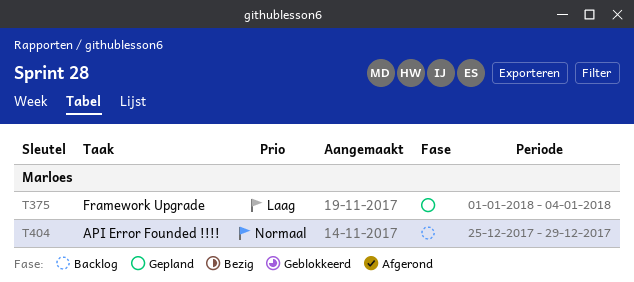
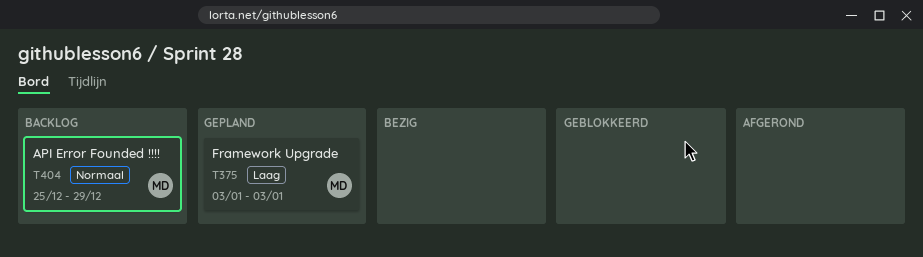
T375, start: Jan 1 -> Jan 3
T375, due: Jan 4 -> Jan 3

